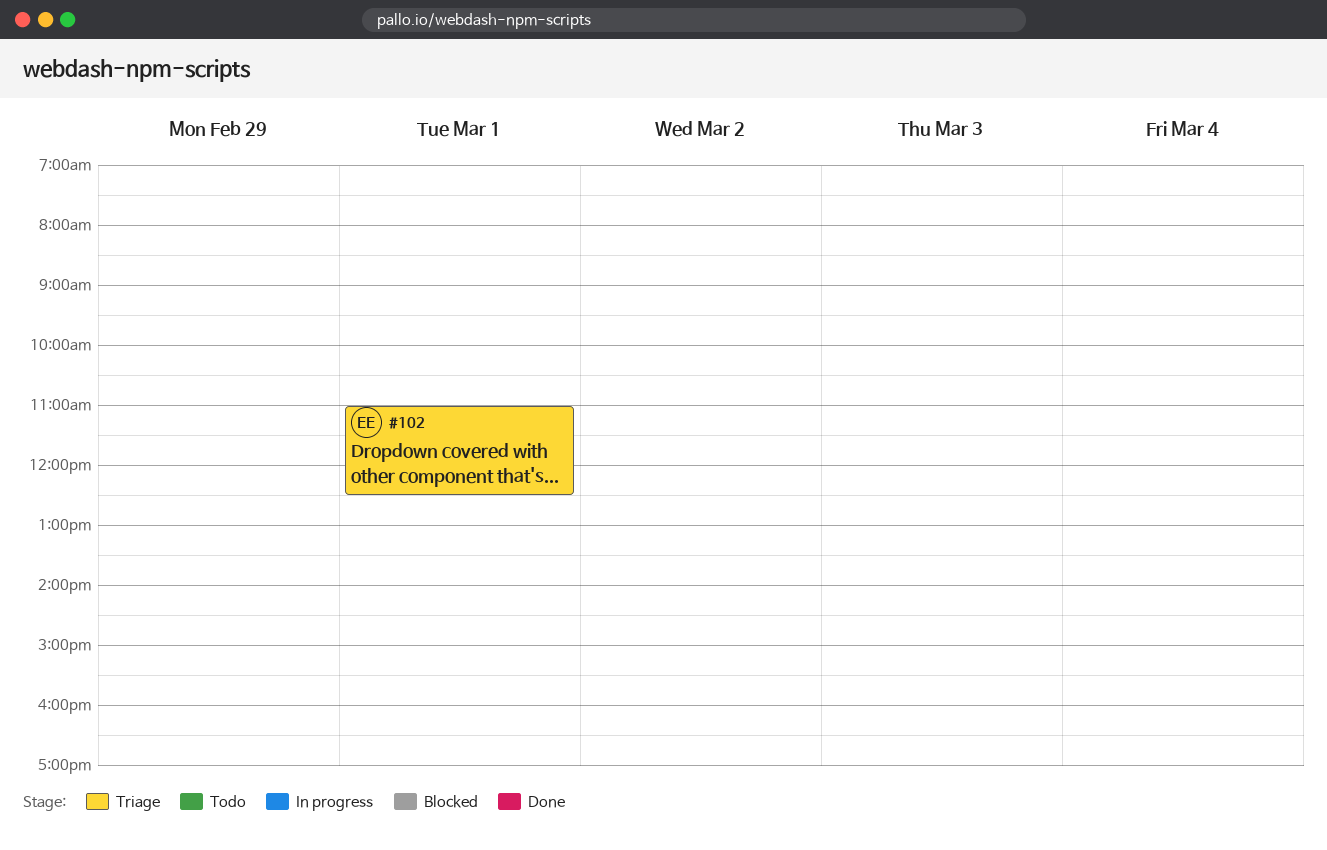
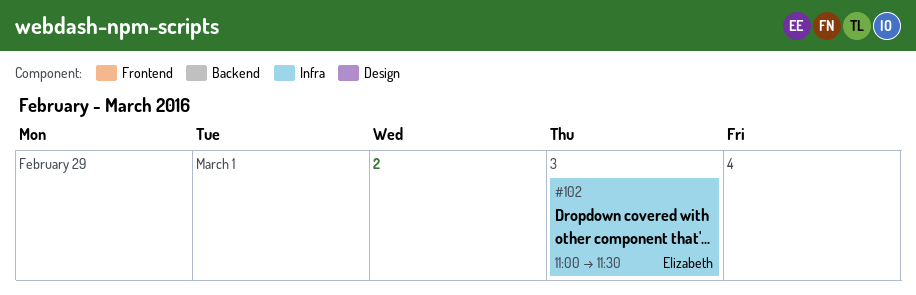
#102, day: Mar 1 -> Mar 3
#102, ends: 12:30 -> 11:30

